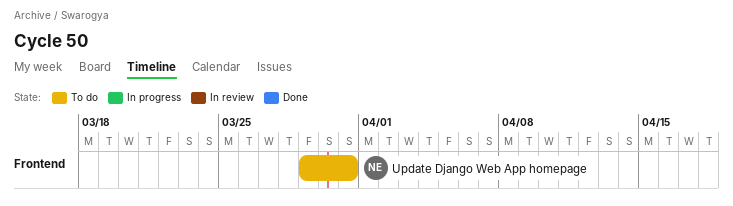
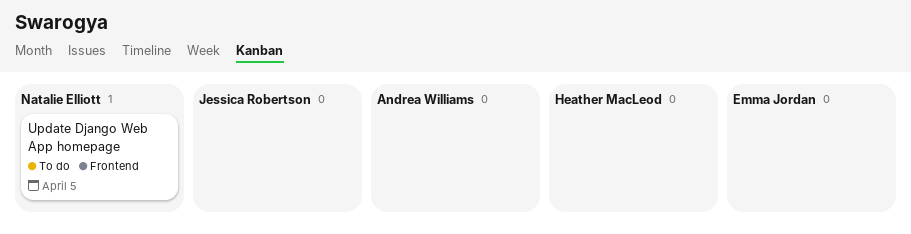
Update Django Web App homepage, due: Mar 31 -> Apr 5

